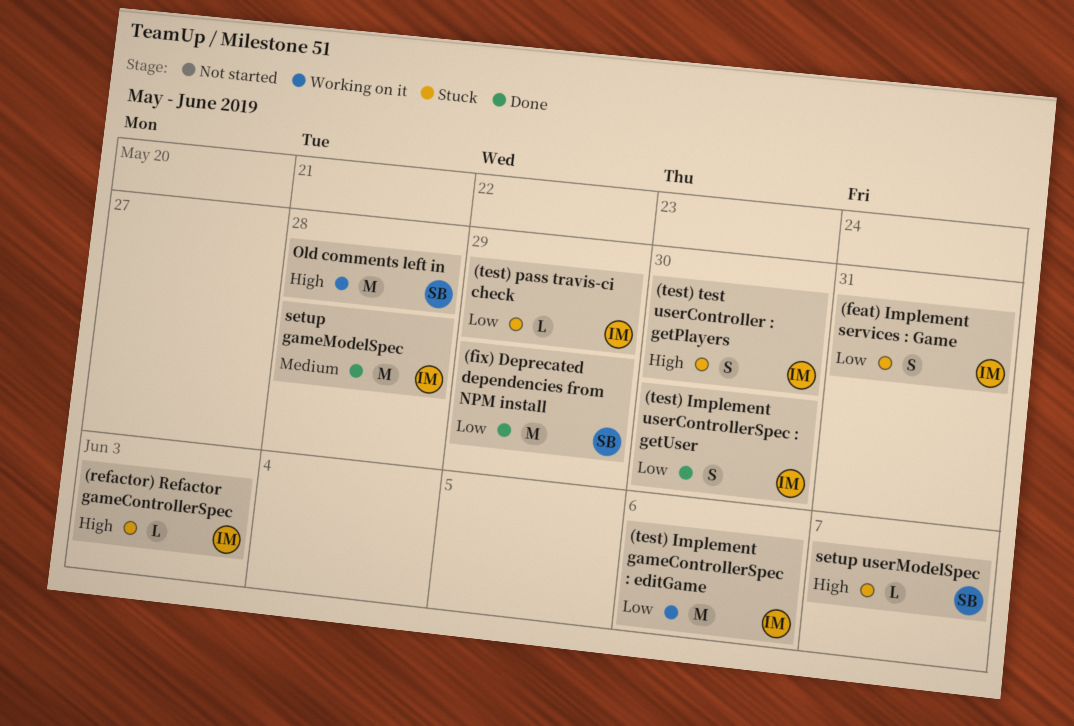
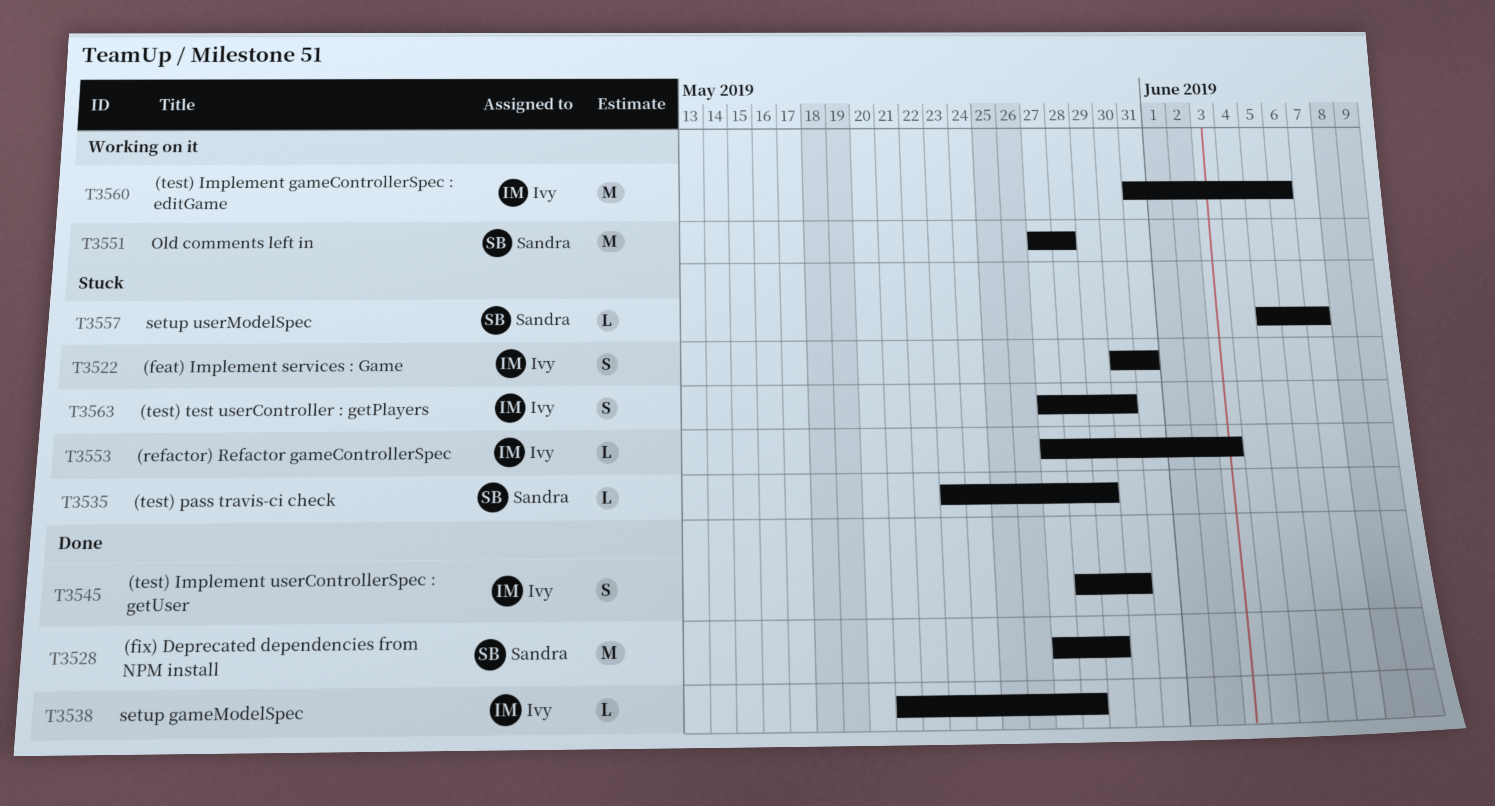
(test) pass travis-ci check, owner: Ivy -> Sandra
setup gameModelSpec, estimate: M -> L

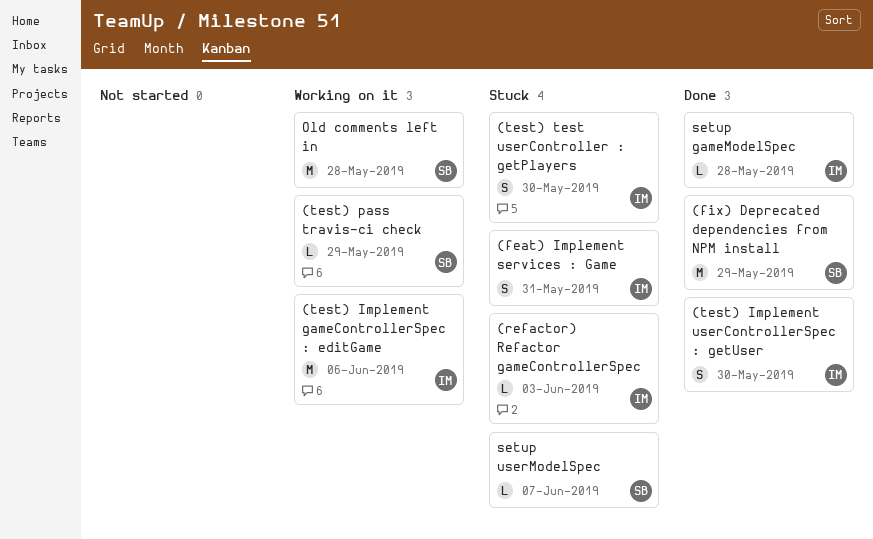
(test) pass travis-ci check, status: Stuck -> Working on it

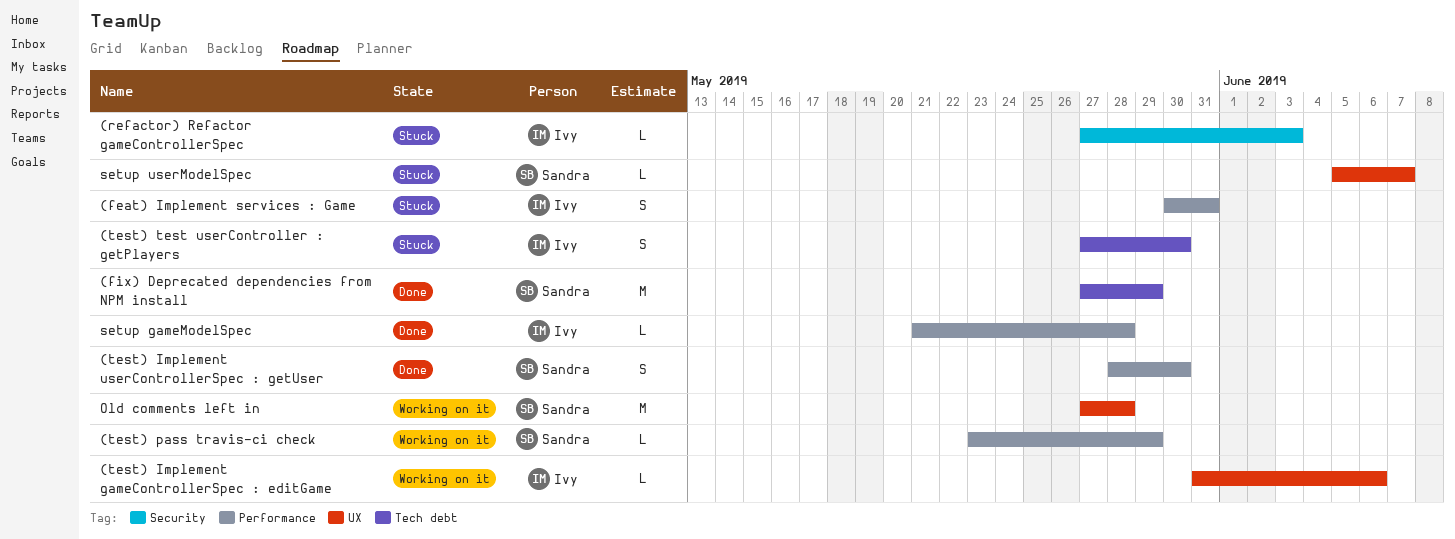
(test) Implement gameControllerSpec : editGame, estimate: M -> L
(test) Implement userControllerSpec : getUser, owner: Ivy -> Sandra

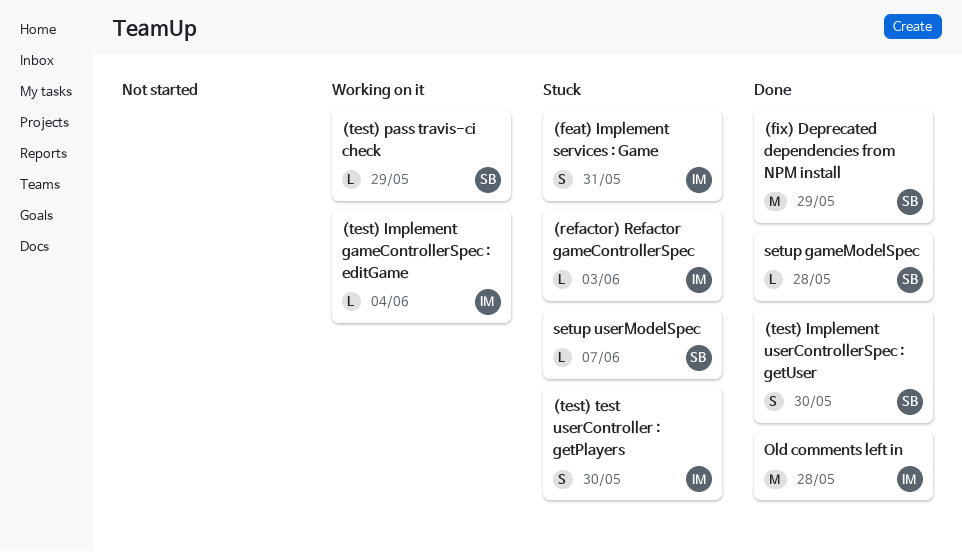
(test) Implement gameControllerSpec : editGame, due: Jun 6 -> Jun 4
Old comments left in, status: Working on it -> Done
Old comments left in, owner: Sandra -> Ivy
setup gameModelSpec, owner: Ivy -> Sandra

